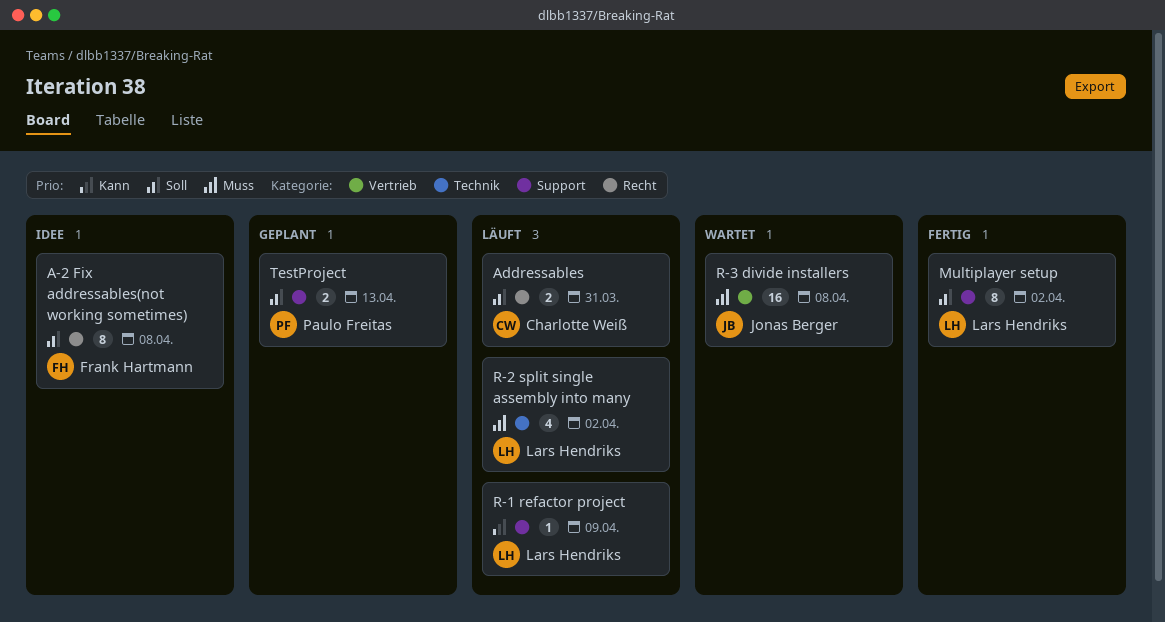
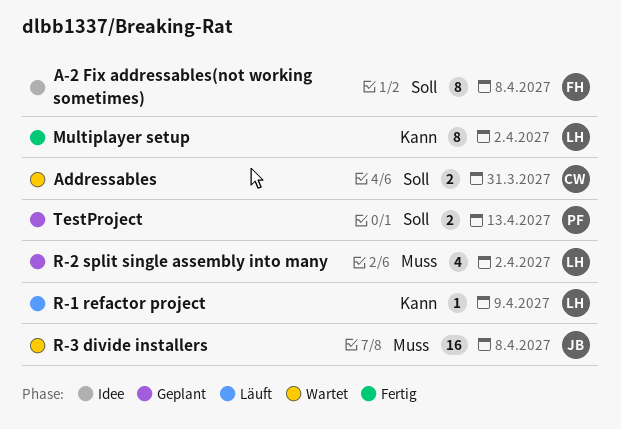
Addressables, status: Läuft -> Wartet
Multiplayer setup, priority: Soll -> Kann
R-2 split single assembly into many, status: Läuft -> Geplant

